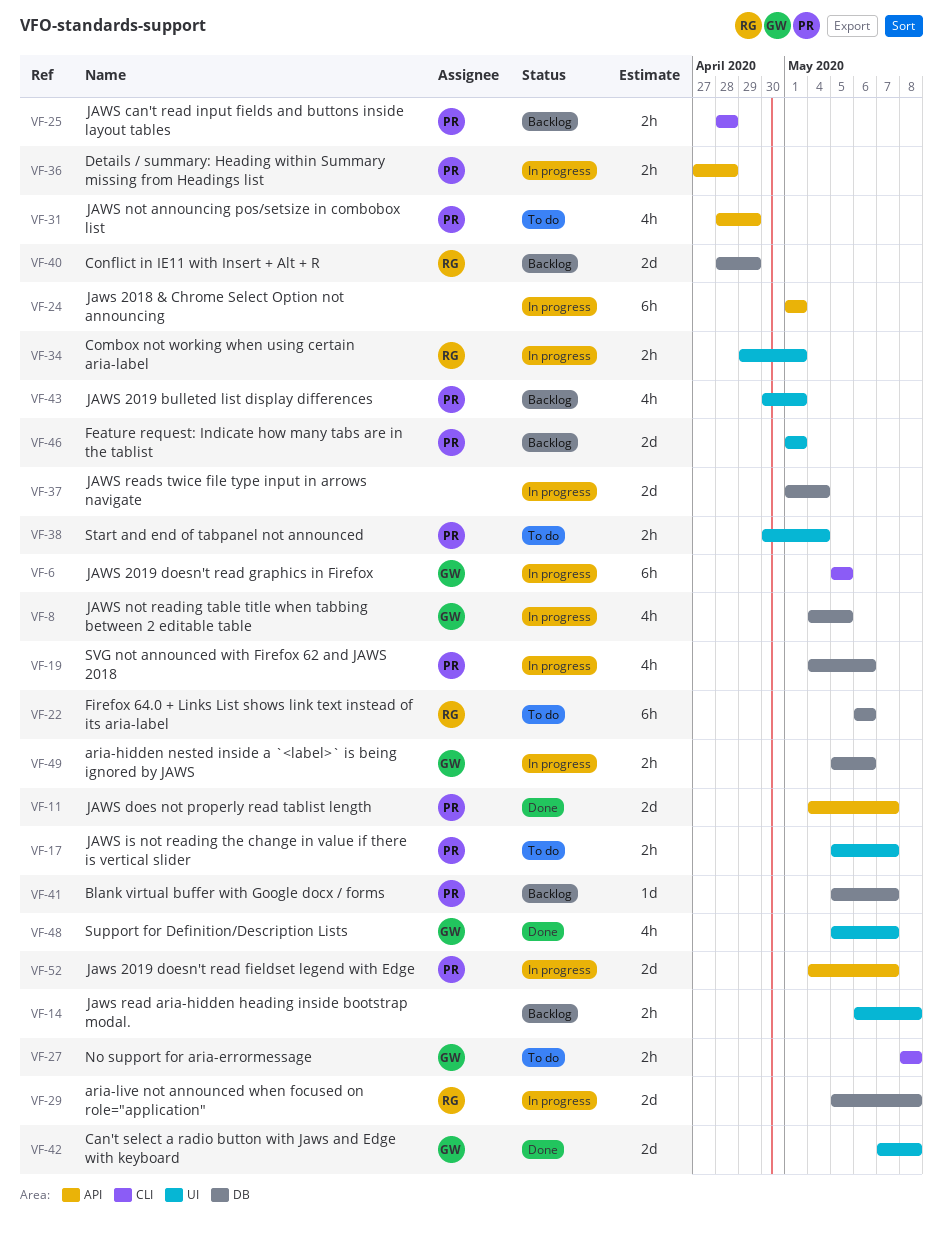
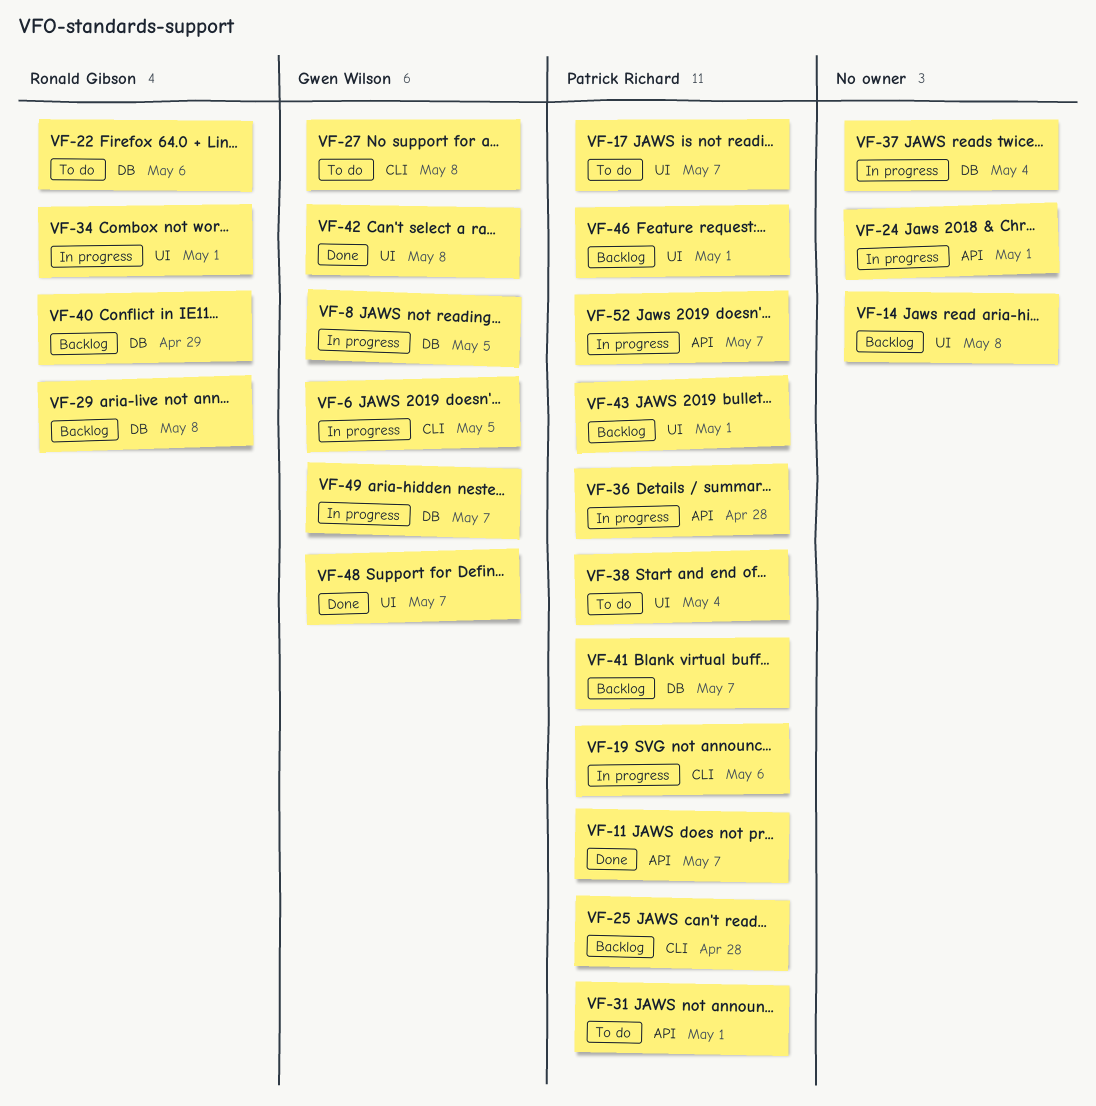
VF-19, label: DB -> CLI
VF-29, status: In progress -> Backlog
VF-31, due: Apr 29 -> May 1
VF-49, due: May 6 -> May 7

